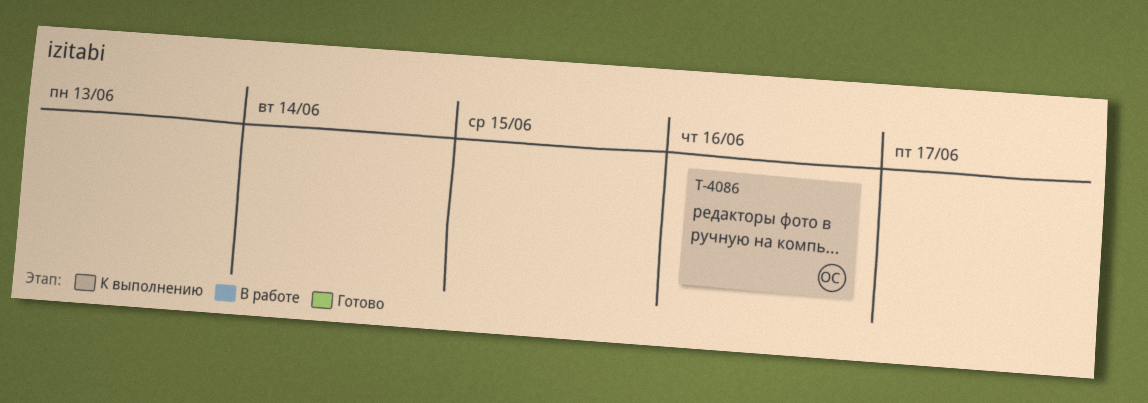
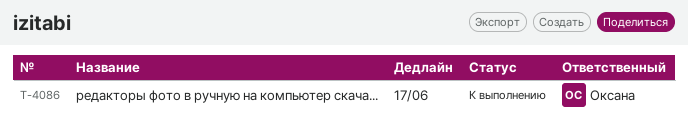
T-4086, due: Jun 16 -> Jun 17

